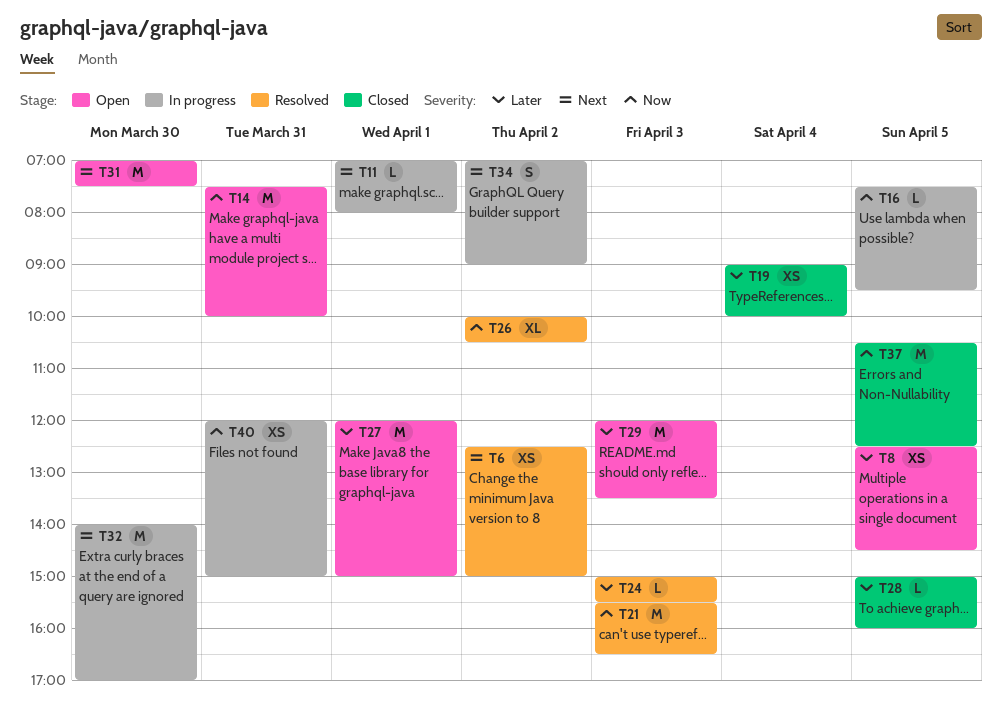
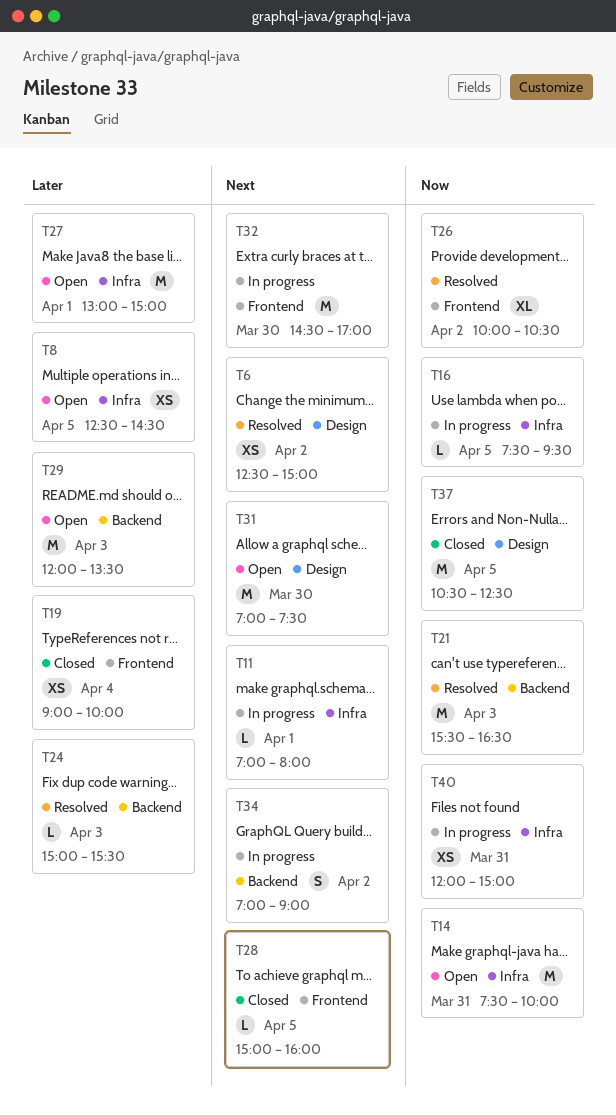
T27, begins: 12:00 -> 13:00
T28, priority: Later -> Next
T32, begins: 14:00 -> 14:30

